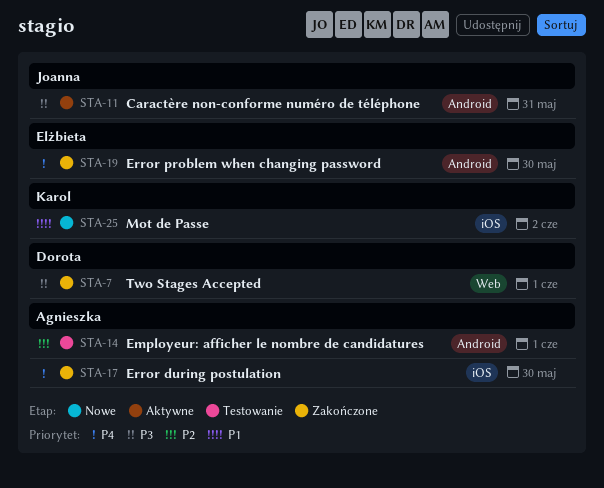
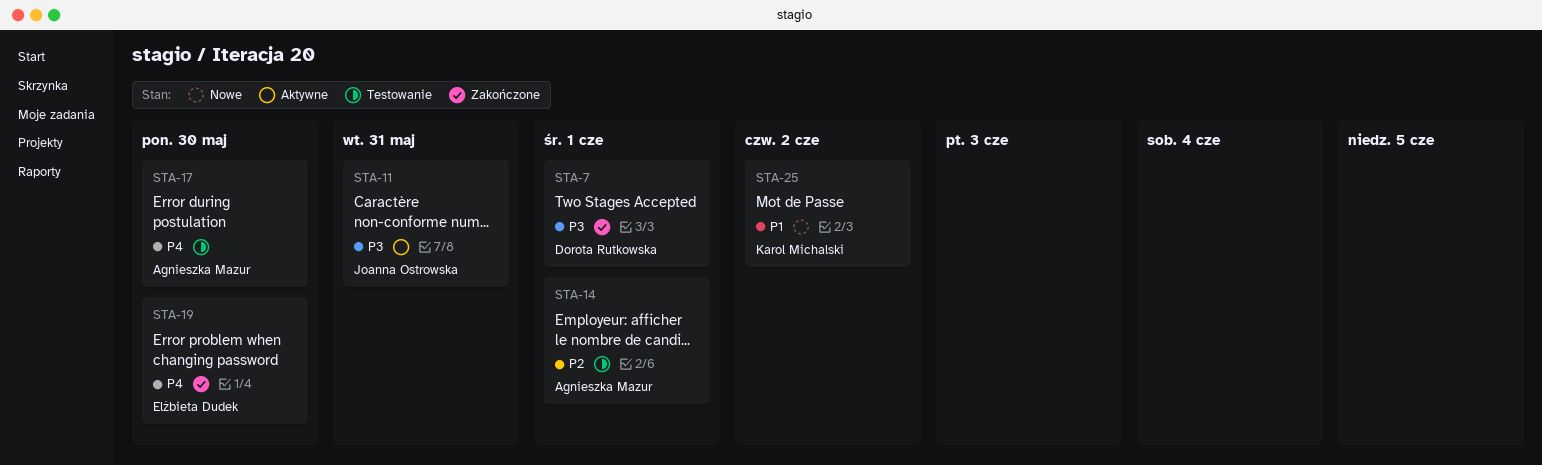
STA-17, status: Zakończone -> Testowanie

